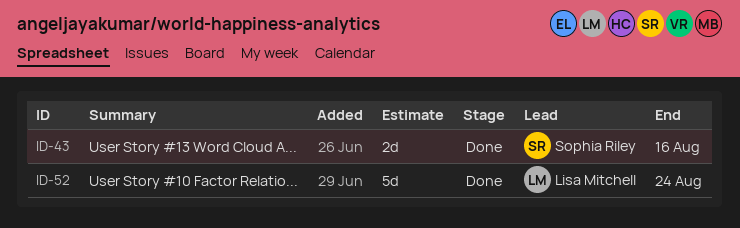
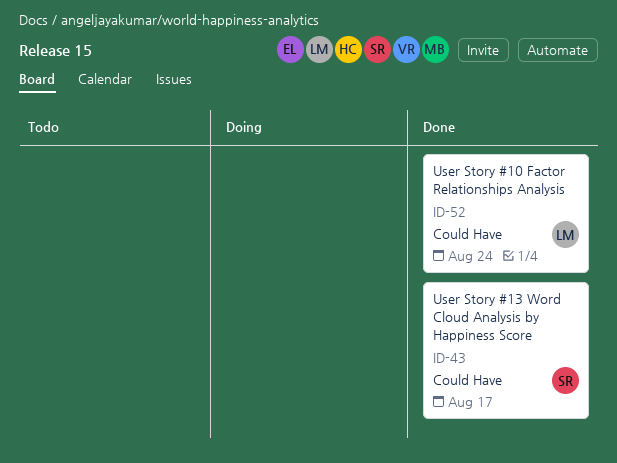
ID-43, due: Aug 16 -> Aug 17

